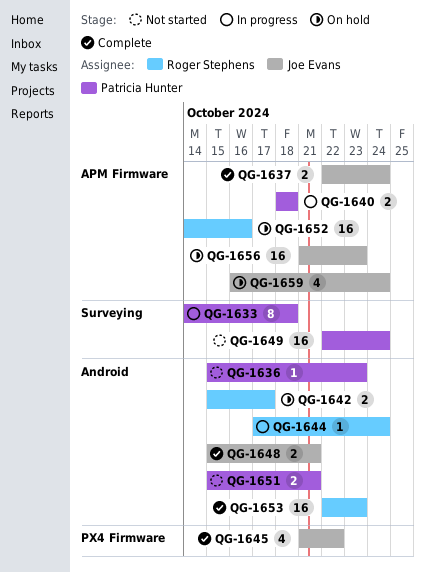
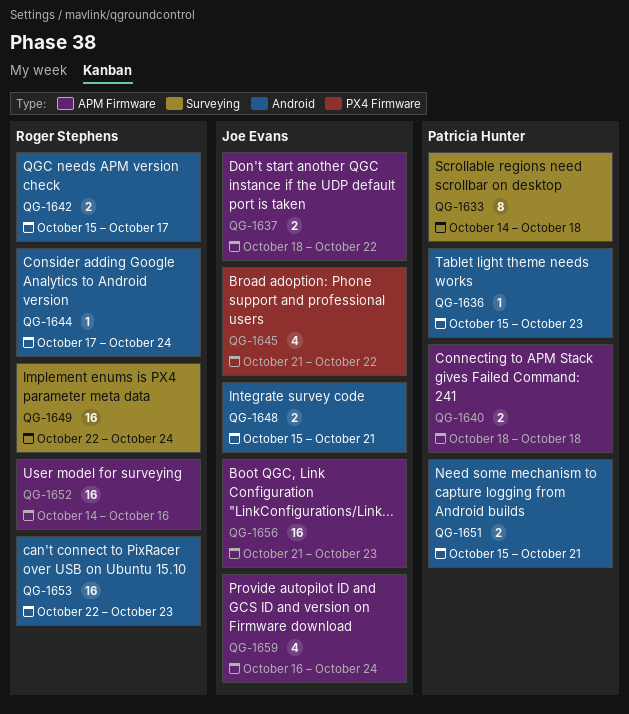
QG-1637, start: Oct 22 -> Oct 18
QG-1637, due: Oct 24 -> Oct 22
QG-1649, owner: Patricia Hunter -> Roger Stephens

